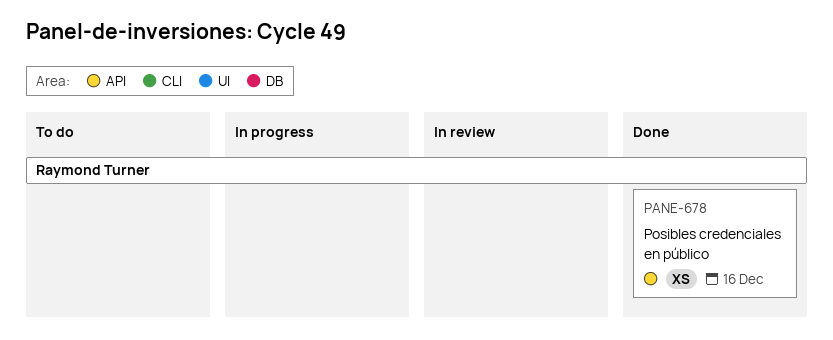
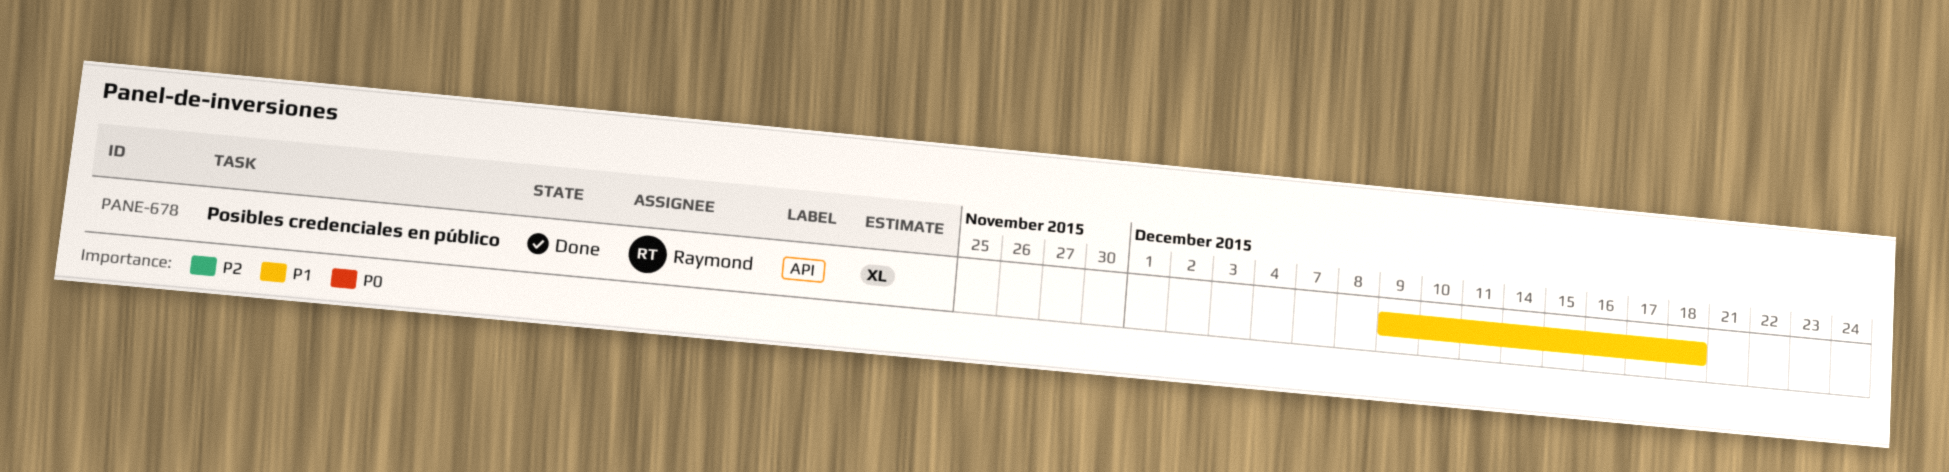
PANE-678, estimate: XS -> XL
PANE-678, due: Dec 16 -> Dec 18

